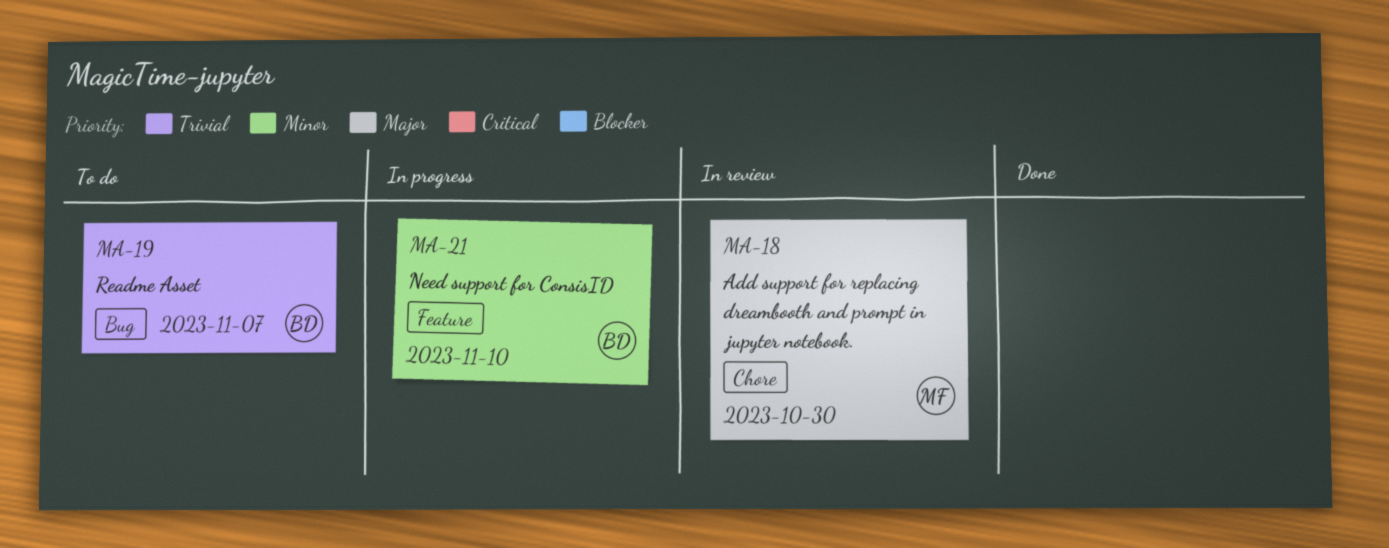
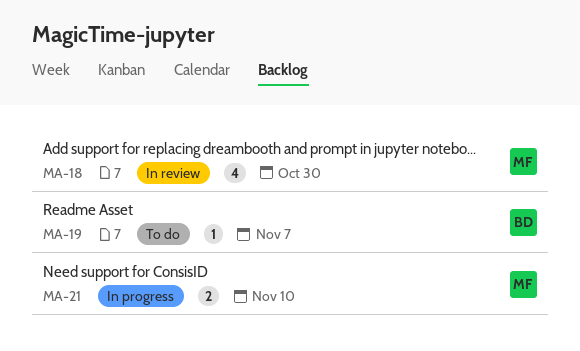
MA-21, owner: BD -> MF

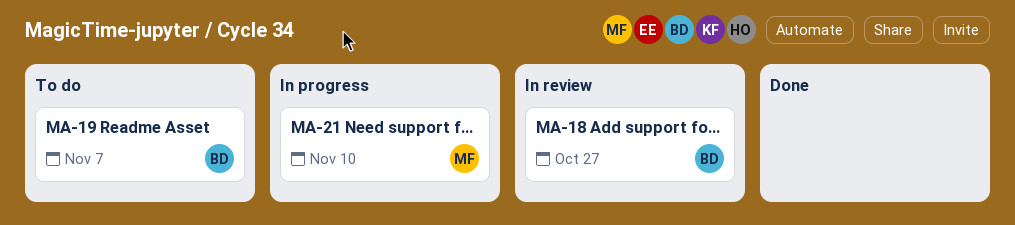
MA-18, owner: MF -> BD
MA-18, due: Oct 30 -> Oct 27

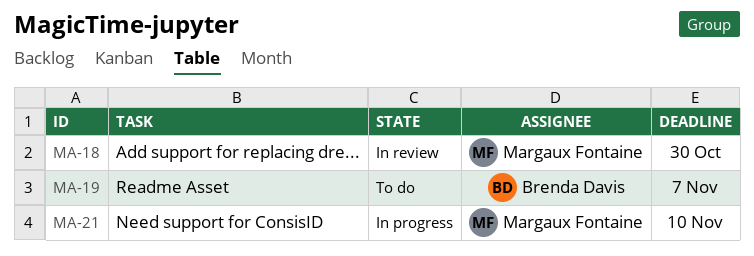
MA-18, owner: Brenda Davis -> Margaux Fontaine
MA-18, due: Oct 27 -> Oct 30

